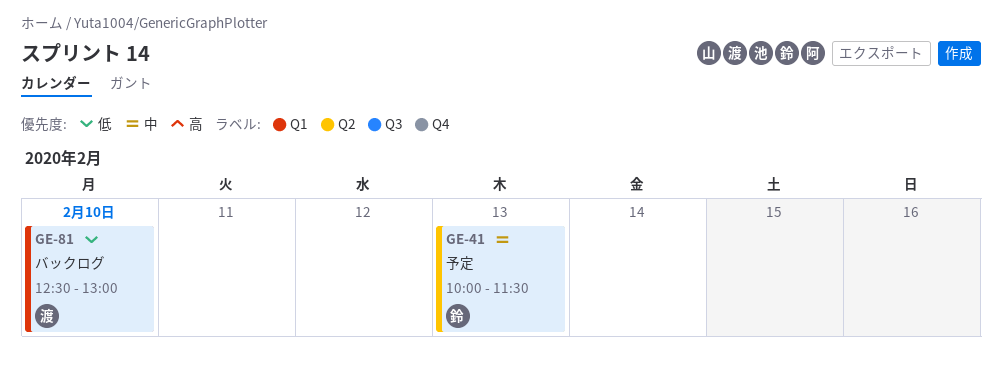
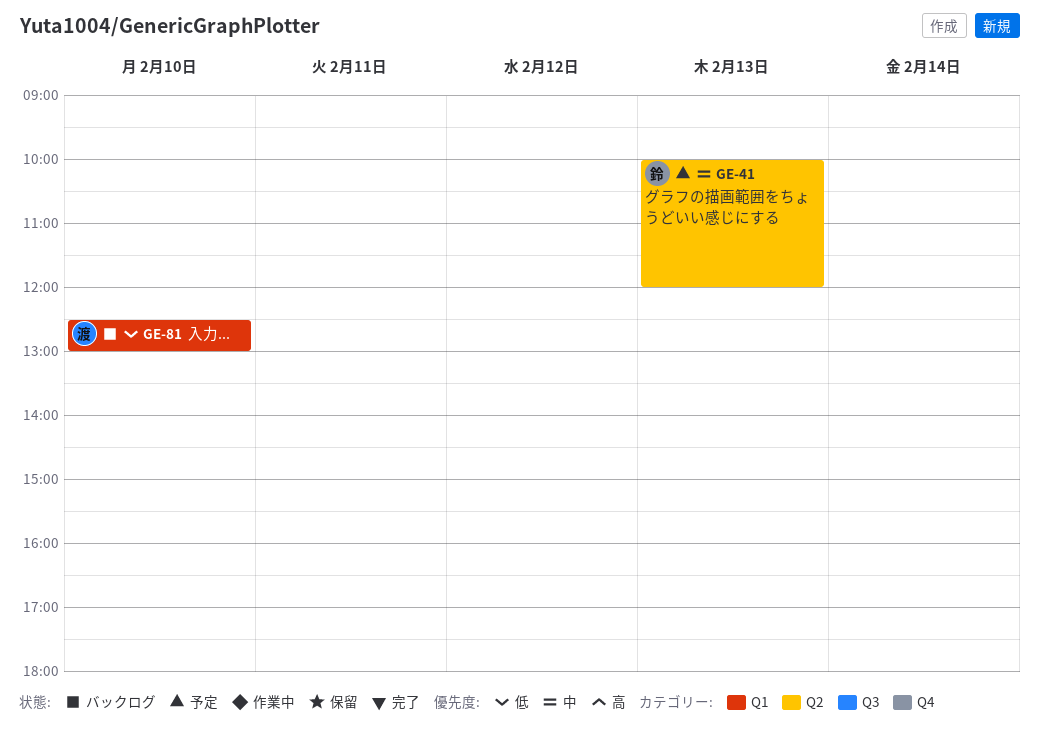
GE-41, ends: 11:30 -> 12:00

